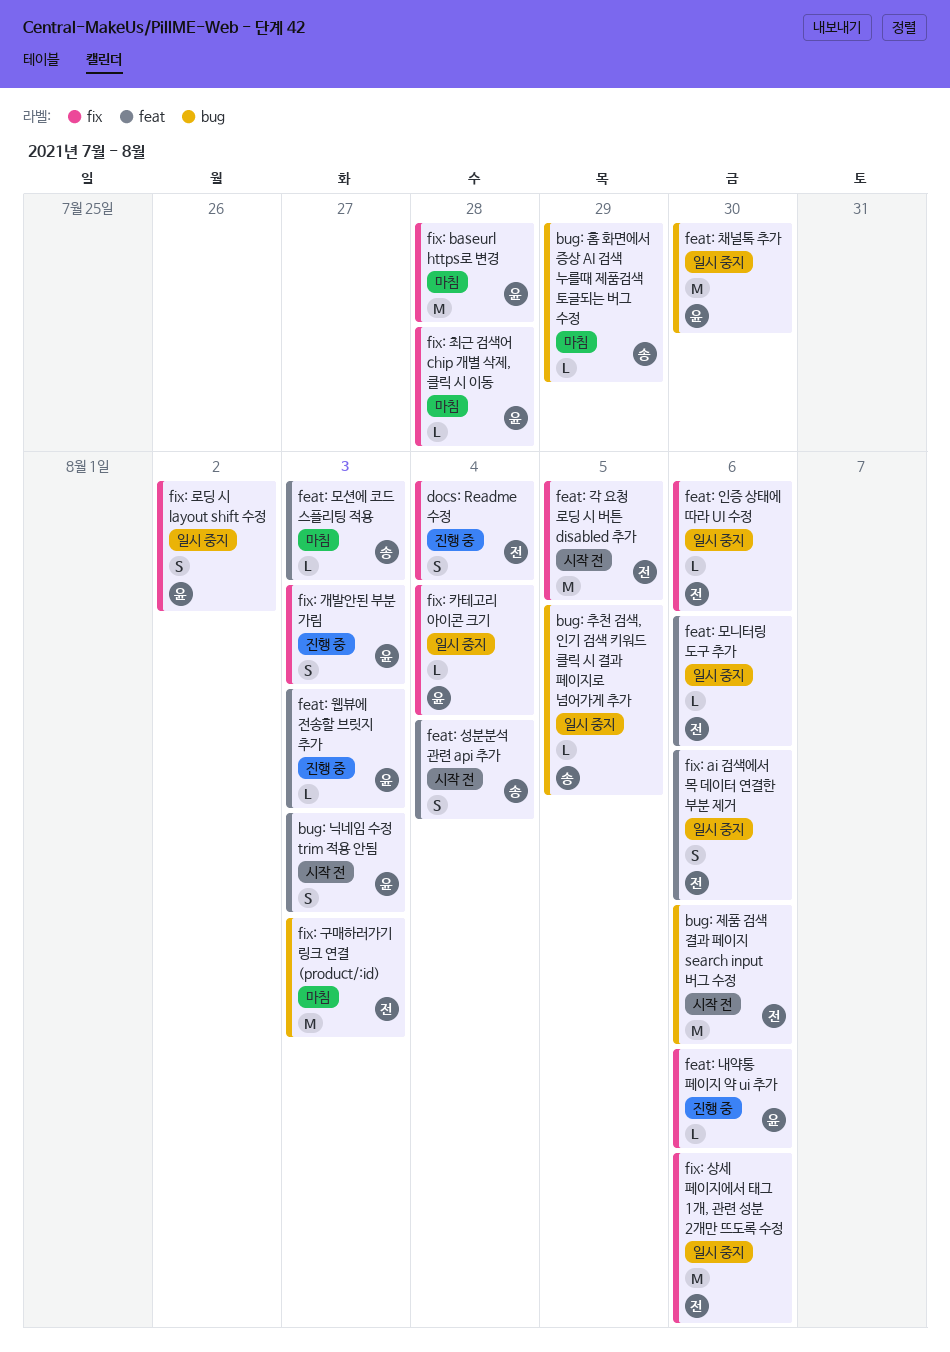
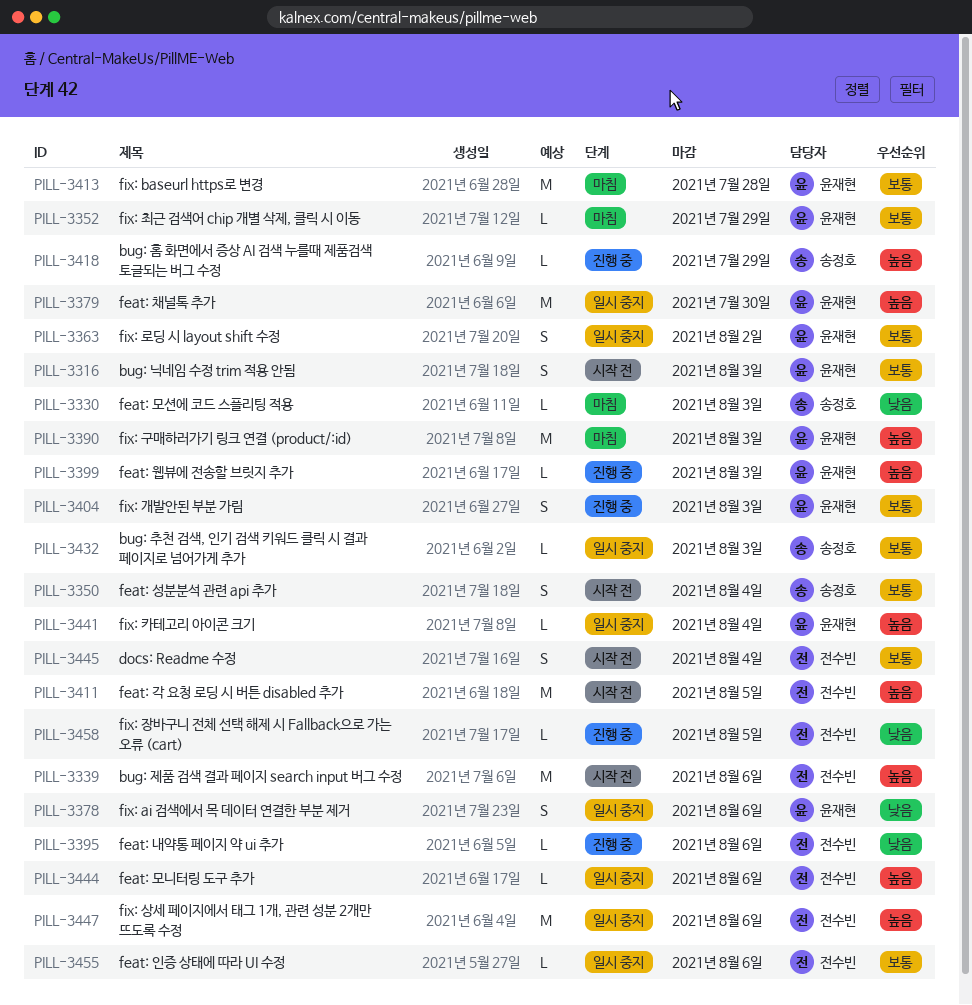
bug: 추천 검색, 인기 검색 키워드 클릭 시 결과 페이지로 넘어가게 추가, due: Aug 5 -> Aug 3
bug: 홈 화면에서 증상 AI 검색 누를때 제품검색 토글되는 버그 수정, status: 마침 -> 진행 중
docs: Readme 수정, status: 진행 중 -> 시작 전
feat: 내약통 페이지 약 ui 추가, owner: 윤재현 -> 전수빈
fix: ai 검색에서 목 데이터 연결한 부분 제거, owner: 전수빈 -> 윤재현
fix: 구매하러가기 링크 연결 (product/:id), owner: 전수빈 -> 윤재현
fix: 장바구니 전체 선택 해제 시 Fallback으로 가는 오류 (cart): none -> present
fix: 최근 검색어 chip 개별 삭제, 클릭 시 이동, due: Jul 28 -> Jul 29

